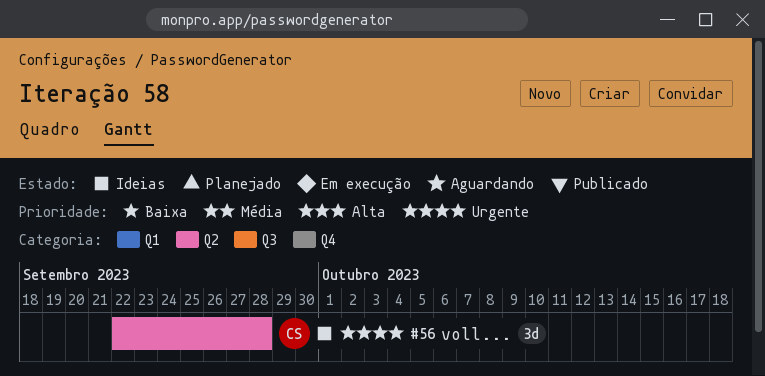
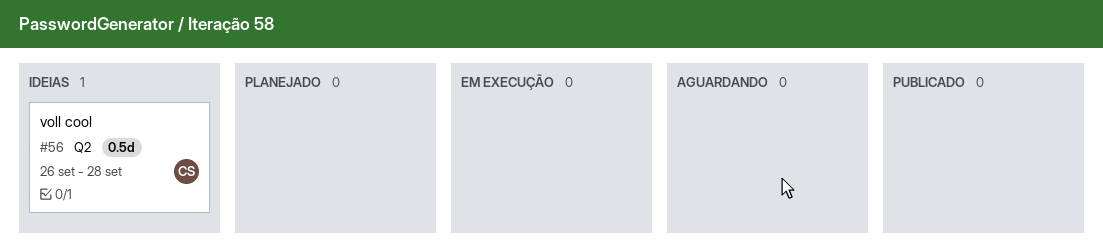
#56, estimate: 3d -> 0.5d
#56, start: Sep 22 -> Sep 26

